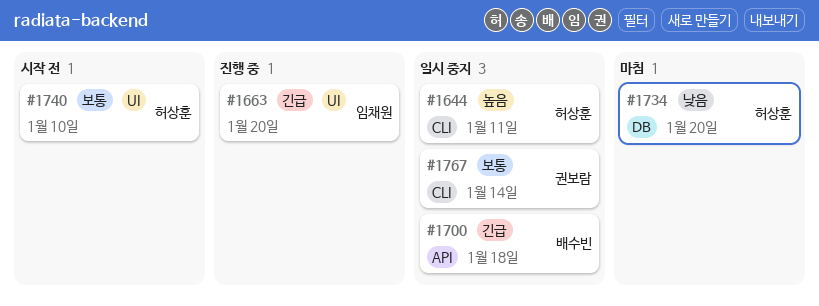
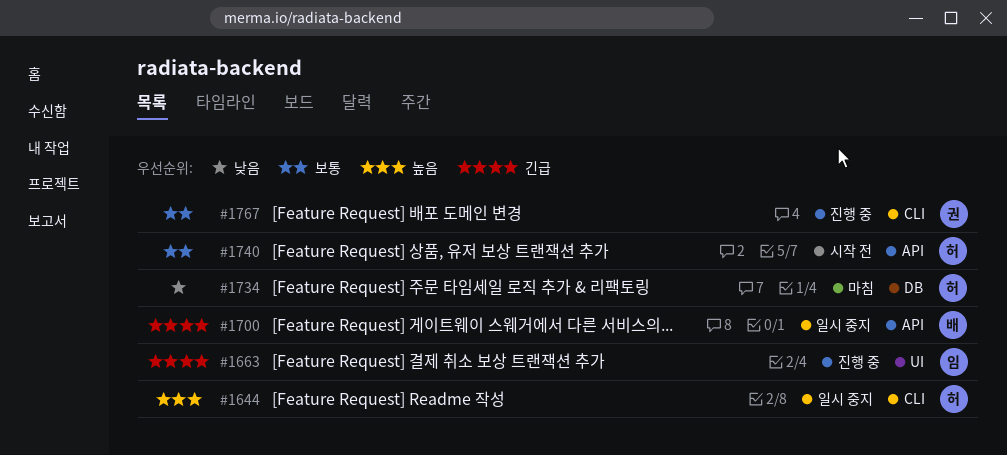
#1740, label: UI -> API
#1767, status: 일시 중지 -> 진행 중

